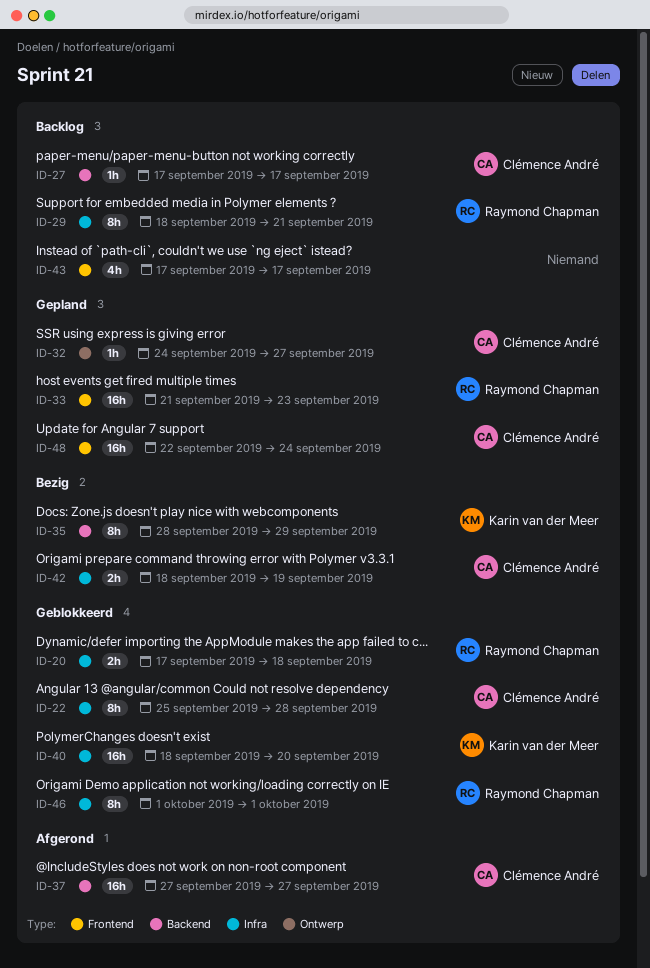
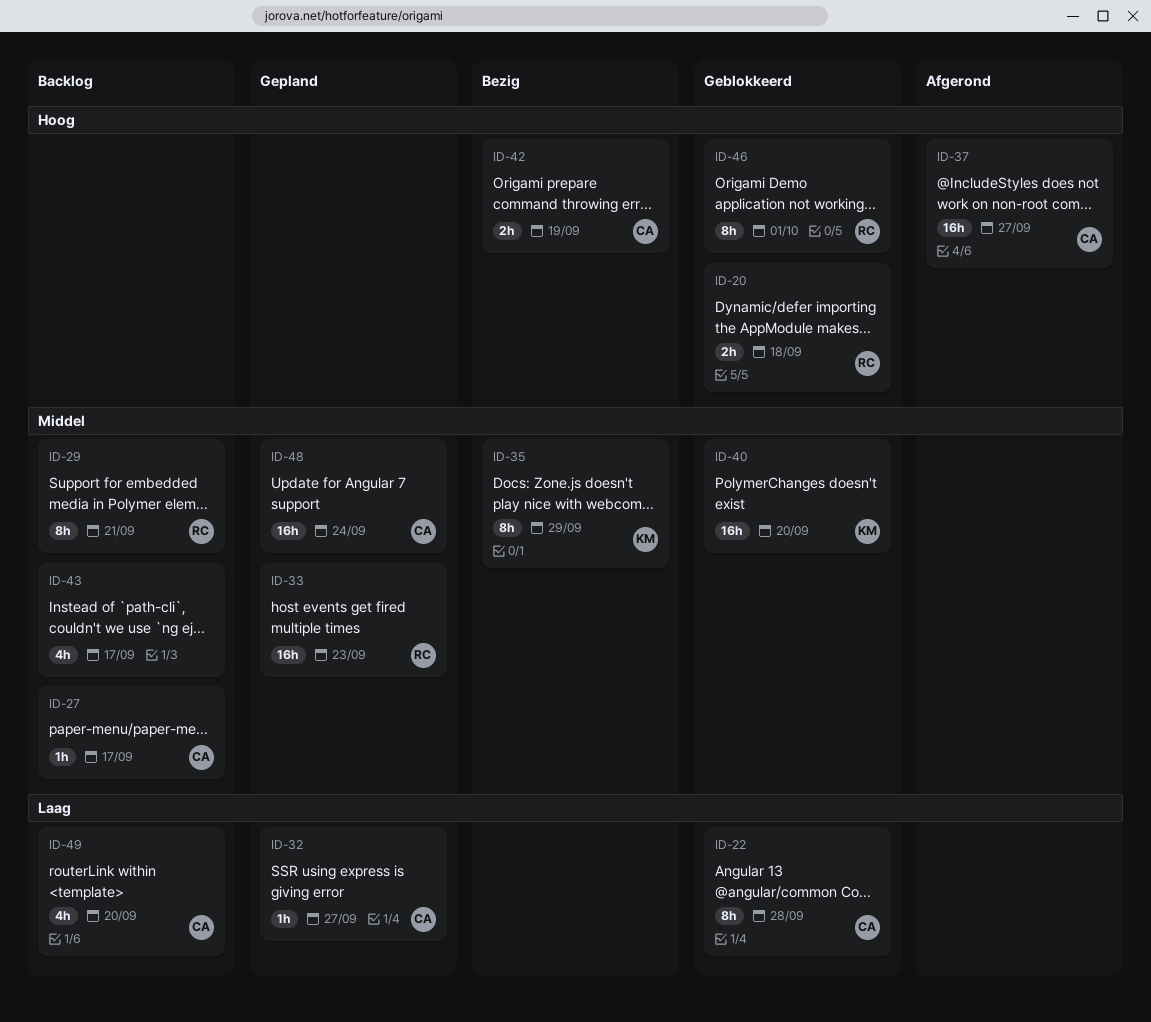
ID-49: none -> present

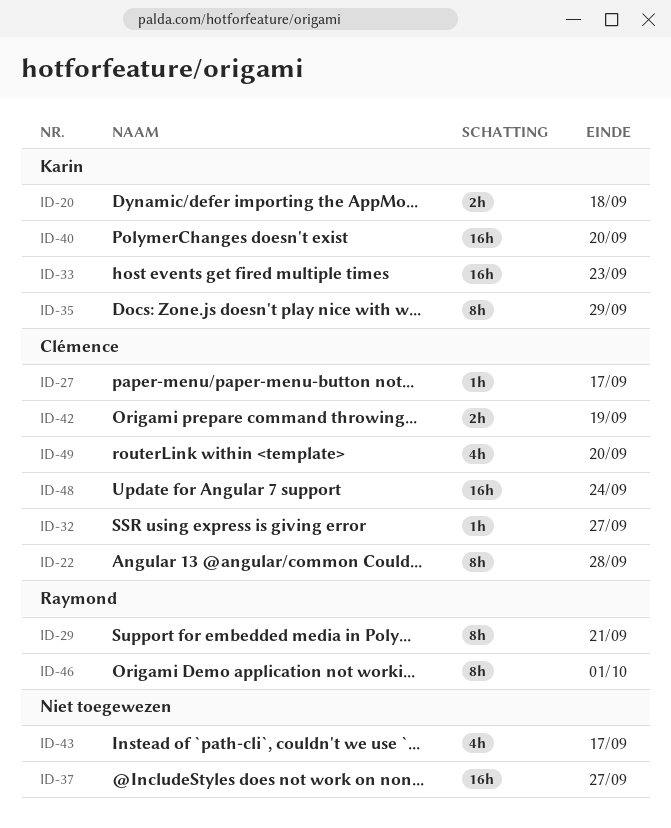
ID-20, owner: Raymond -> Karin
ID-33, owner: Raymond -> Karin
ID-37, owner: Clémence -> none

